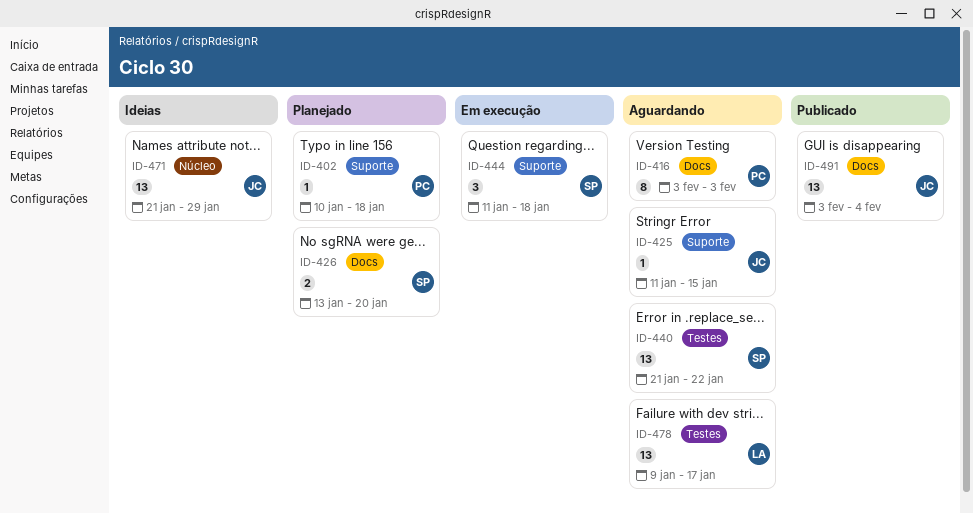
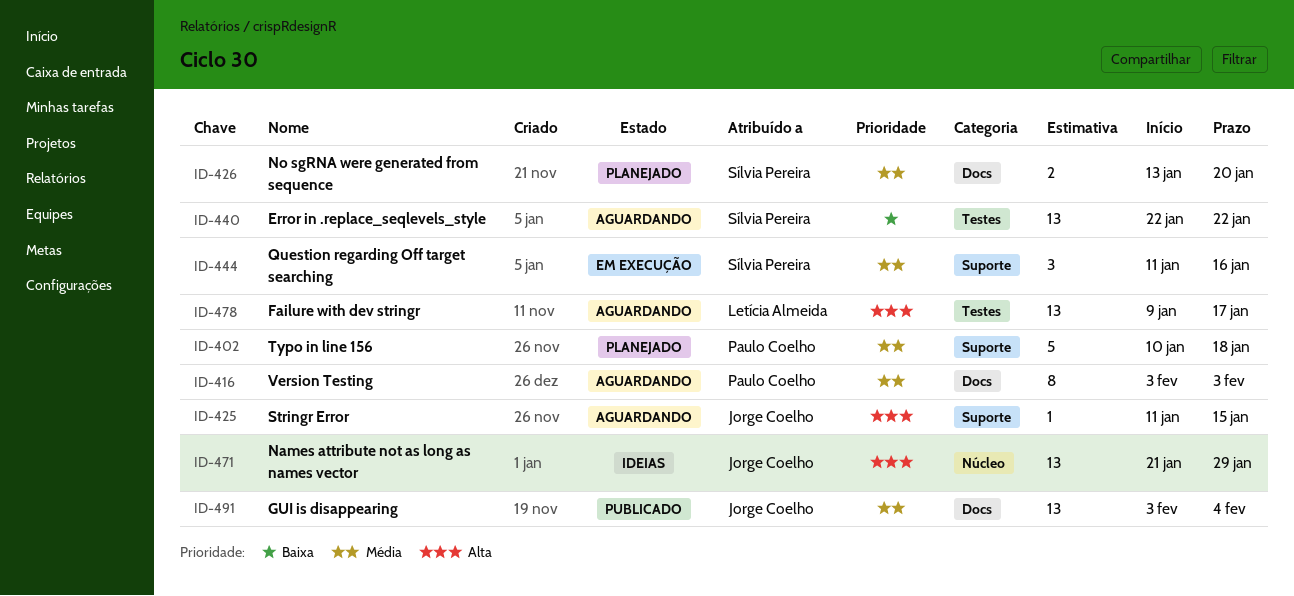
ID-402, estimate: 1 -> 5
ID-440, start: Jan 21 -> Jan 22
ID-444, due: Jan 18 -> Jan 16

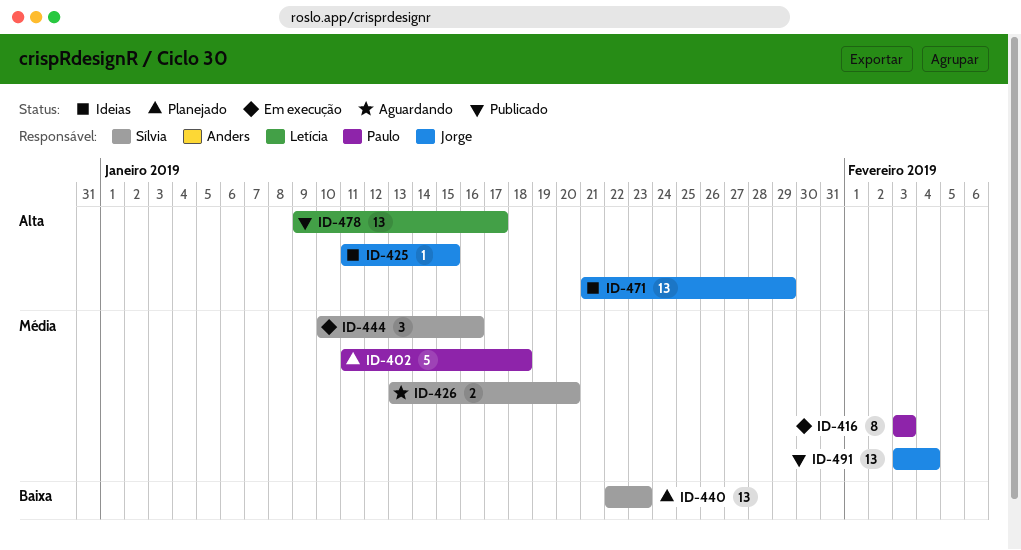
ID-402, start: Jan 10 -> Jan 11
ID-416, status: Aguardando -> Em execução
ID-425, status: Aguardando -> Ideias
ID-426, status: Planejado -> Aguardando
ID-440, status: Aguardando -> Planejado
ID-440, due: Jan 22 -> Jan 23
ID-444, start: Jan 11 -> Jan 10
ID-478, status: Aguardando -> Publicado

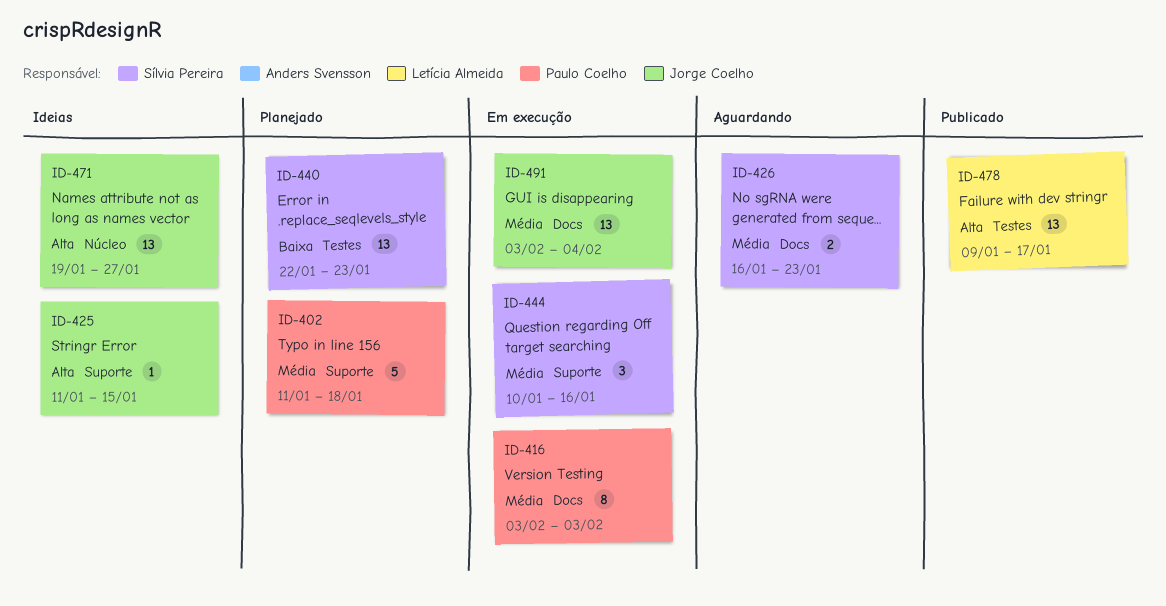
ID-426, start: Jan 13 -> Jan 16
ID-426, due: Jan 20 -> Jan 23
ID-471, start: Jan 21 -> Jan 19
ID-471, due: Jan 29 -> Jan 27
ID-491, status: Publicado -> Em execução

